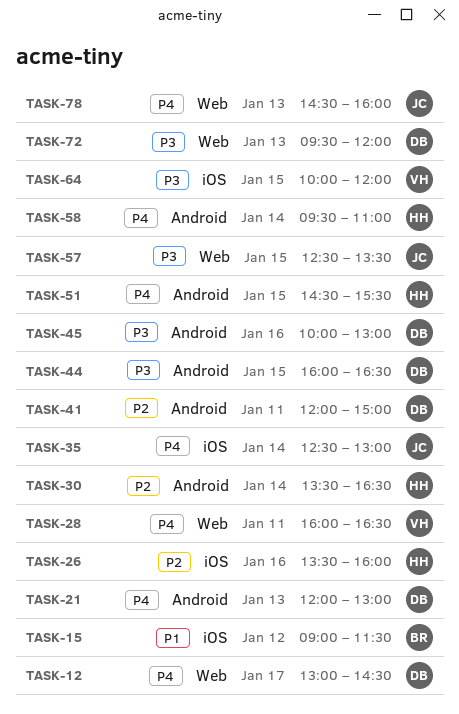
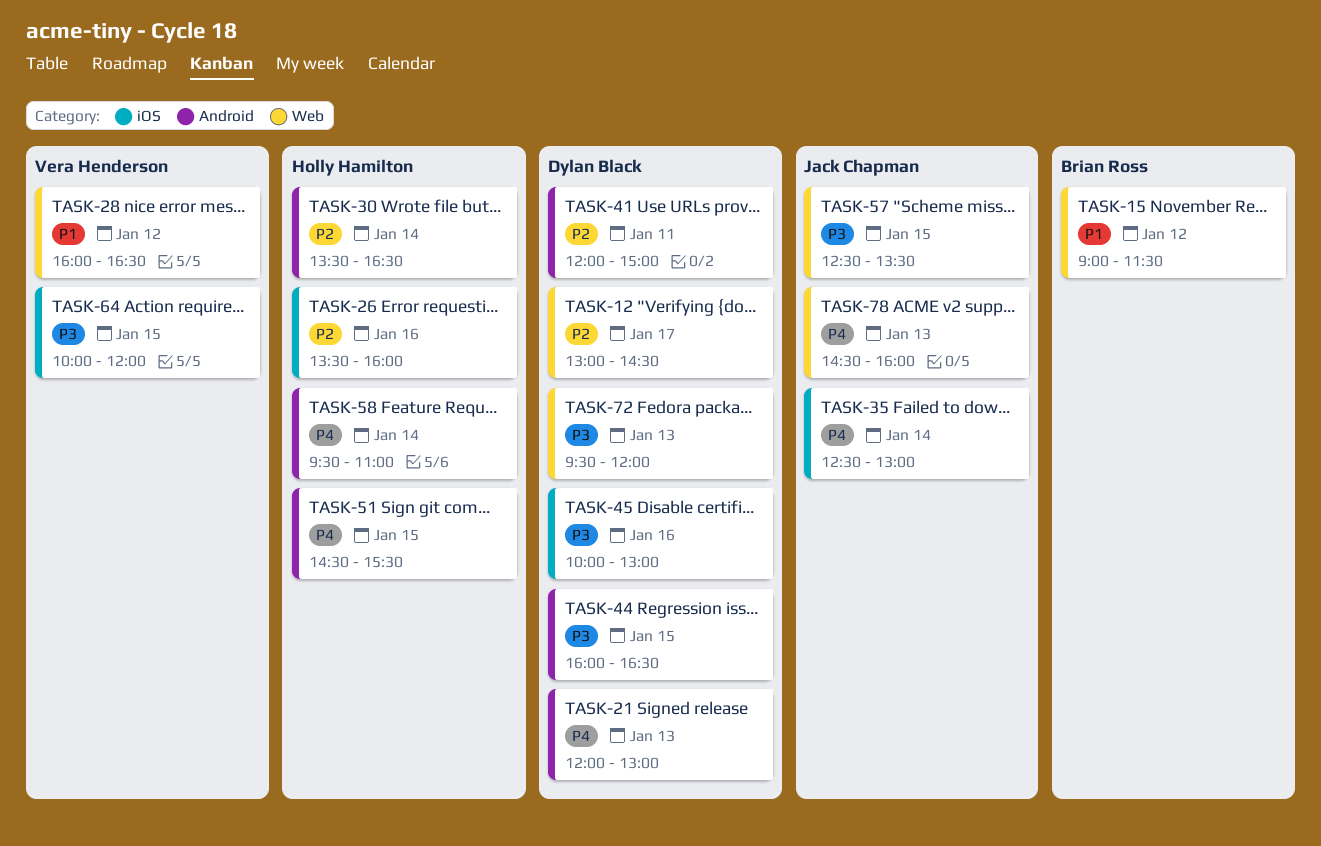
TASK-12, priority: P4 -> P2
TASK-15, label: iOS -> Web
TASK-28, priority: P4 -> P1
TASK-28, day: Jan 11 -> Jan 12
TASK-45, label: Android -> iOS

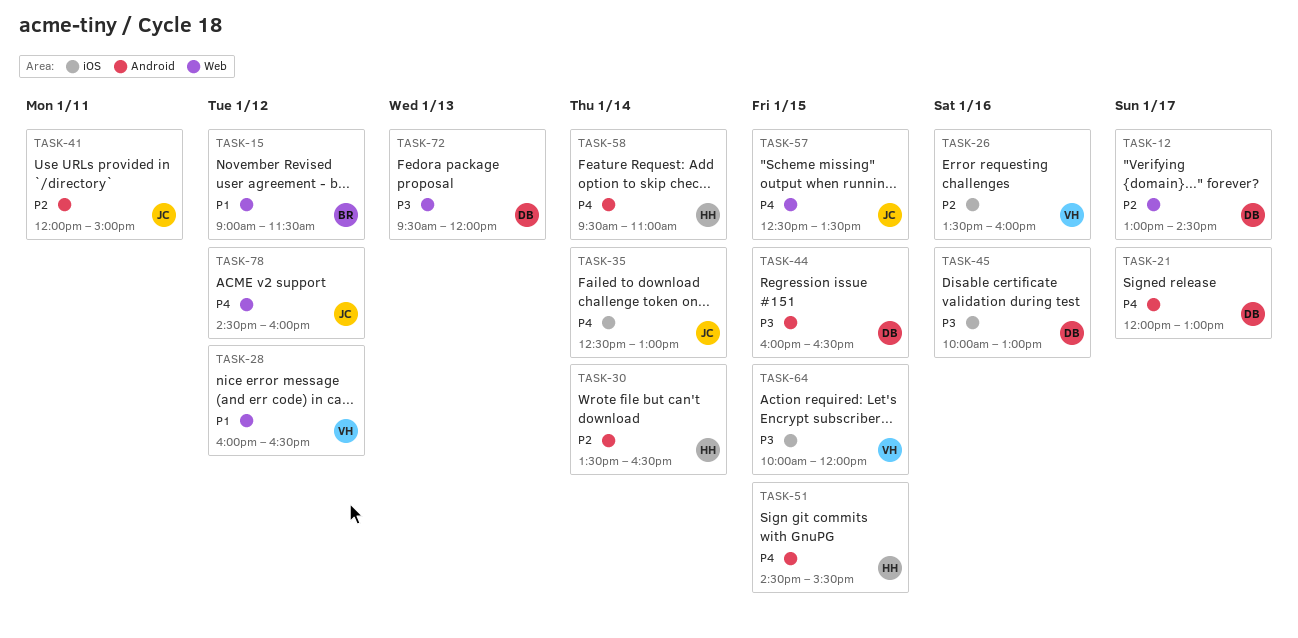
TASK-21, day: Jan 13 -> Jan 17
TASK-26, owner: Holly Hamilton -> Vera Henderson
TASK-41, owner: Dylan Black -> Jack Chapman
TASK-57, priority: P3 -> P4
TASK-78, day: Jan 13 -> Jan 12

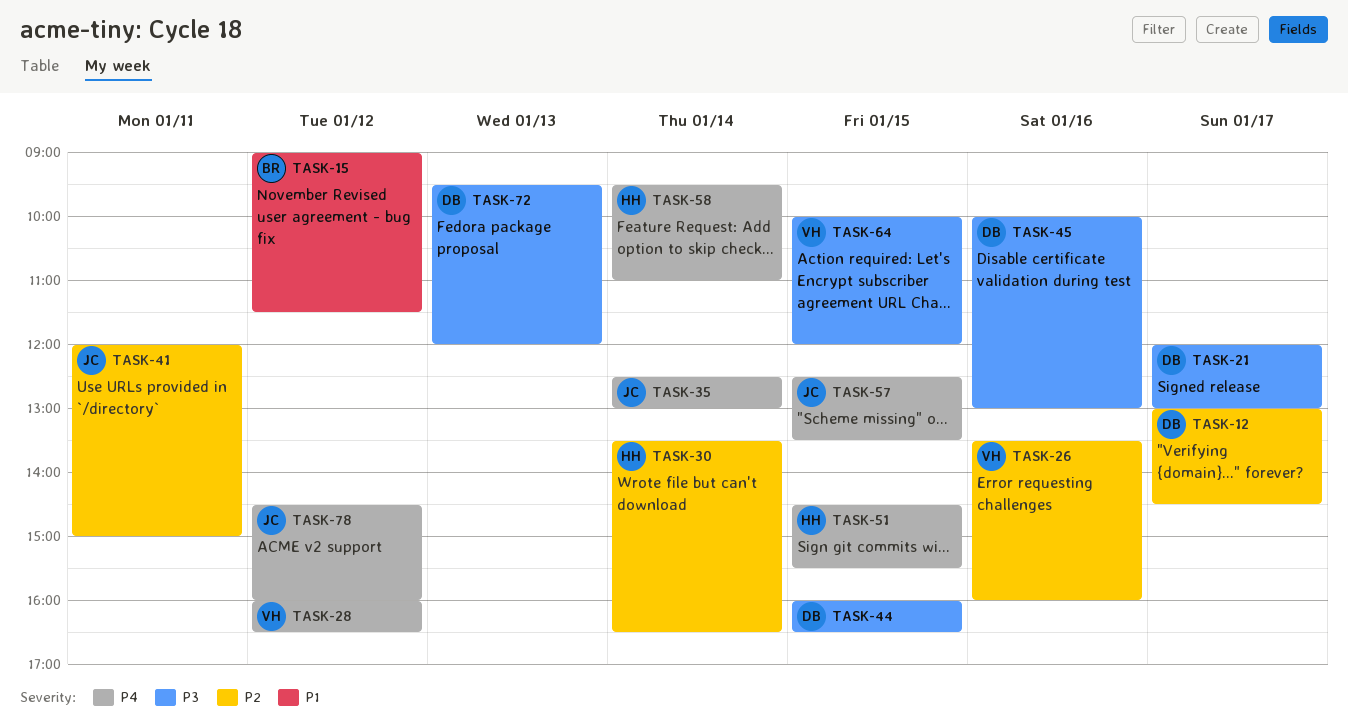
TASK-21, priority: P4 -> P3
TASK-28, priority: P1 -> P4

